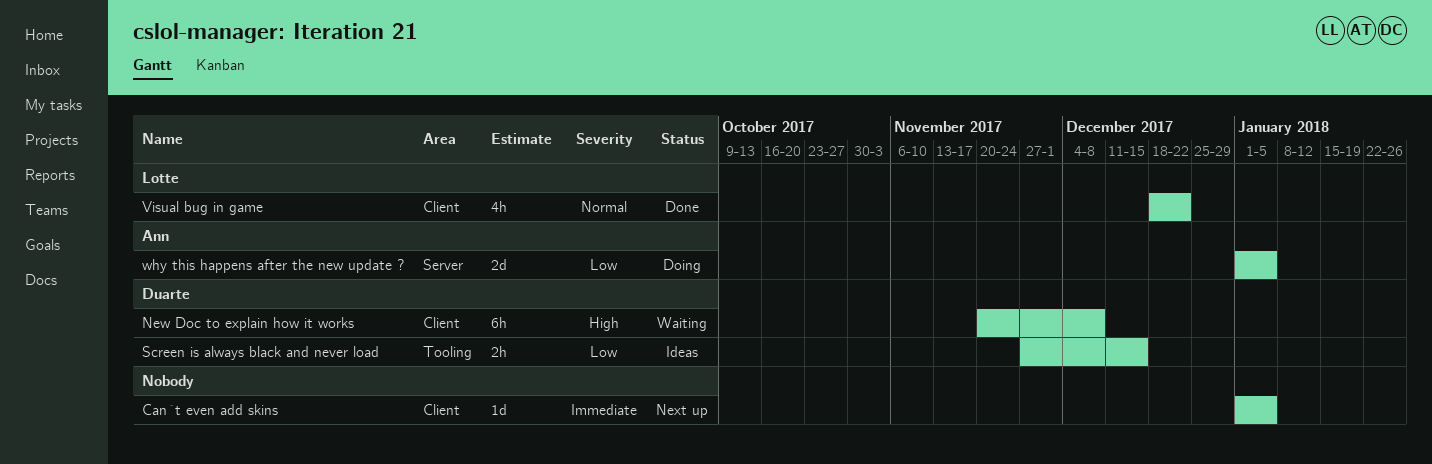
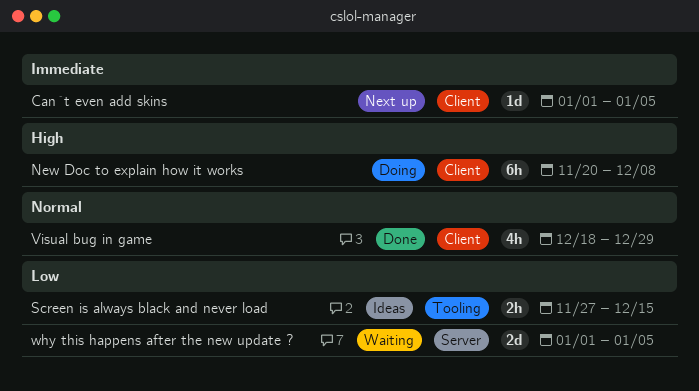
New Doc to explain how it works, status: Waiting -> Doing
Visual bug in game, due: Dec 22 -> Dec 29
why this happens after the new update ?, status: Doing -> Waiting

